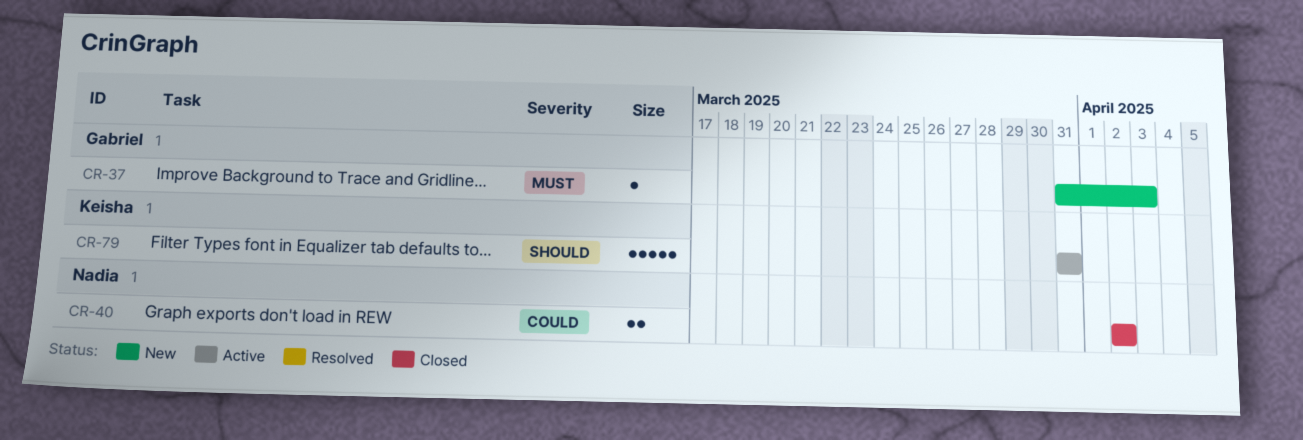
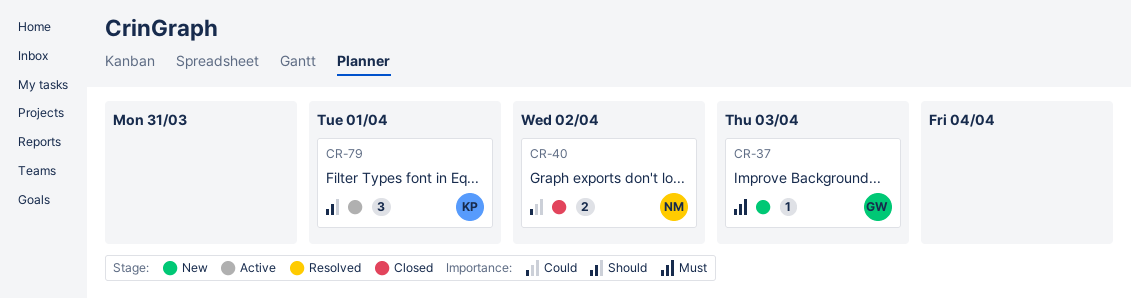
CR-79, estimate: 5 -> 3
CR-79, due: Mar 31 -> Apr 1

